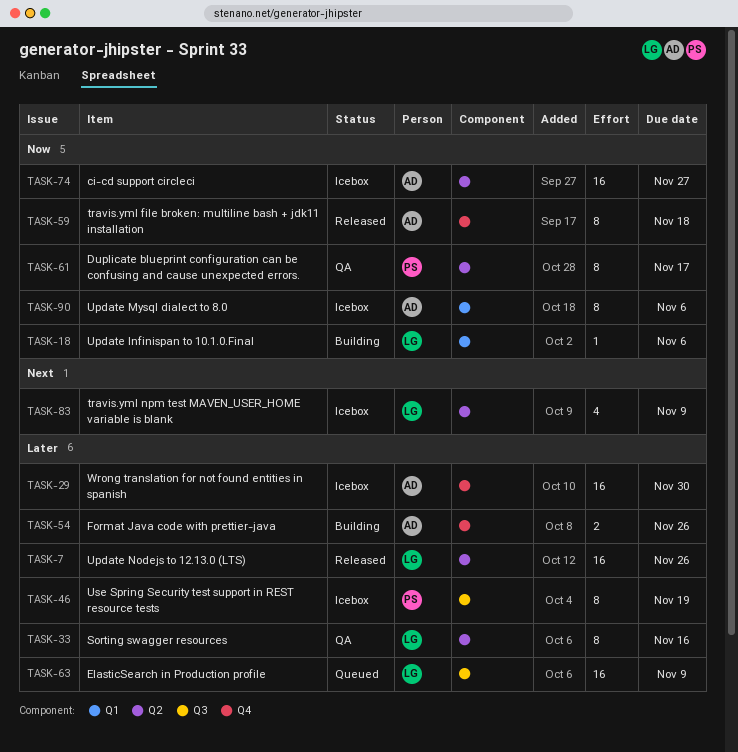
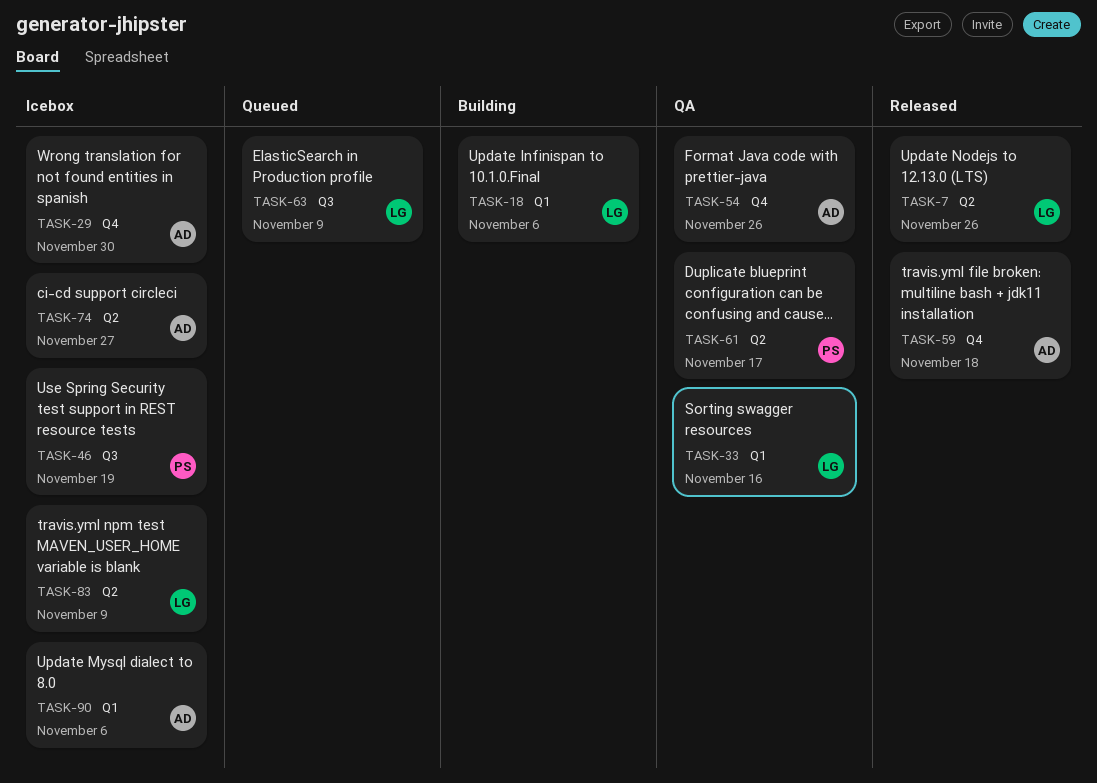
TASK-33, label: Q2 -> Q1
TASK-54, status: Building -> QA

